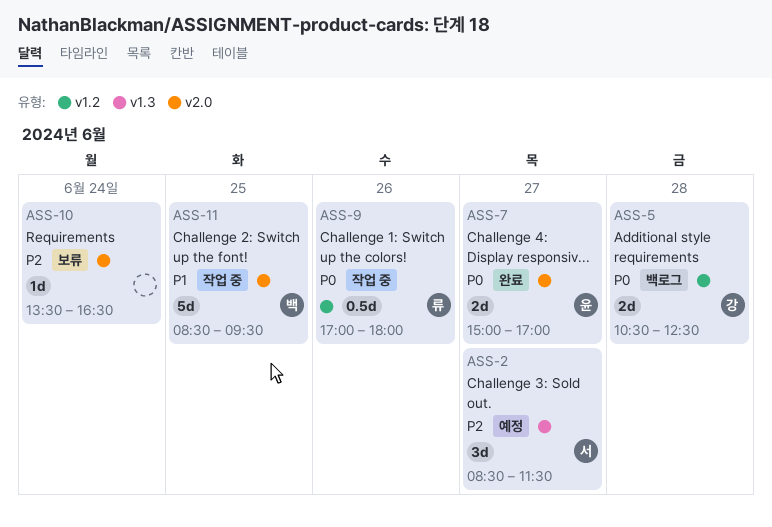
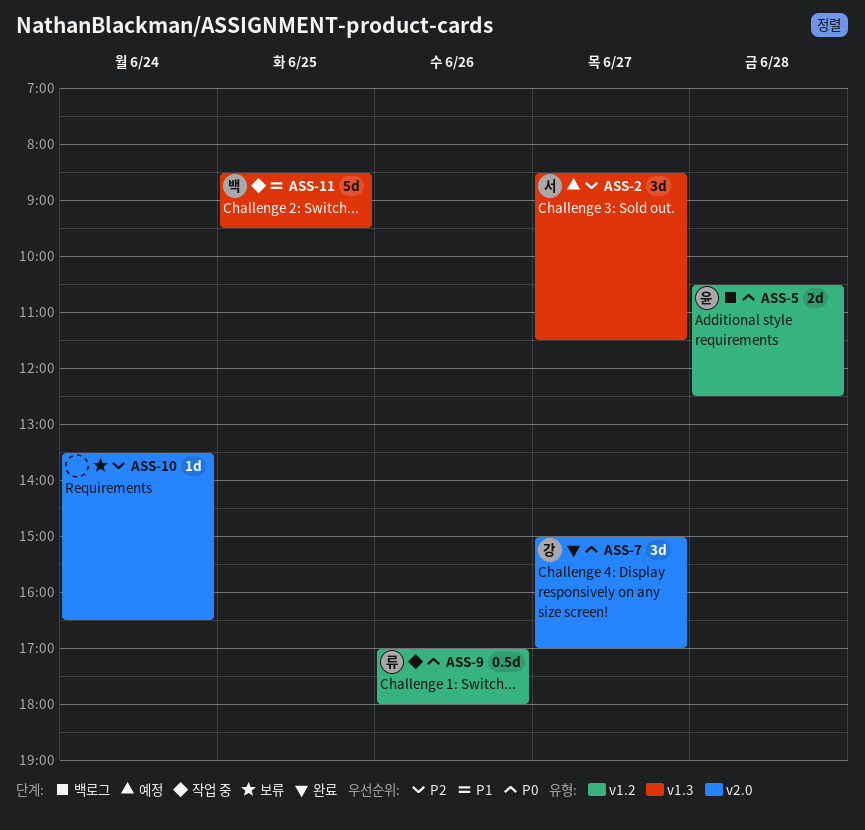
ASS-5, owner: 강 -> 윤
ASS-7, owner: 윤 -> 강
ASS-7, estimate: 2d -> 3d
ASS-11, label: v2.0 -> v1.3

